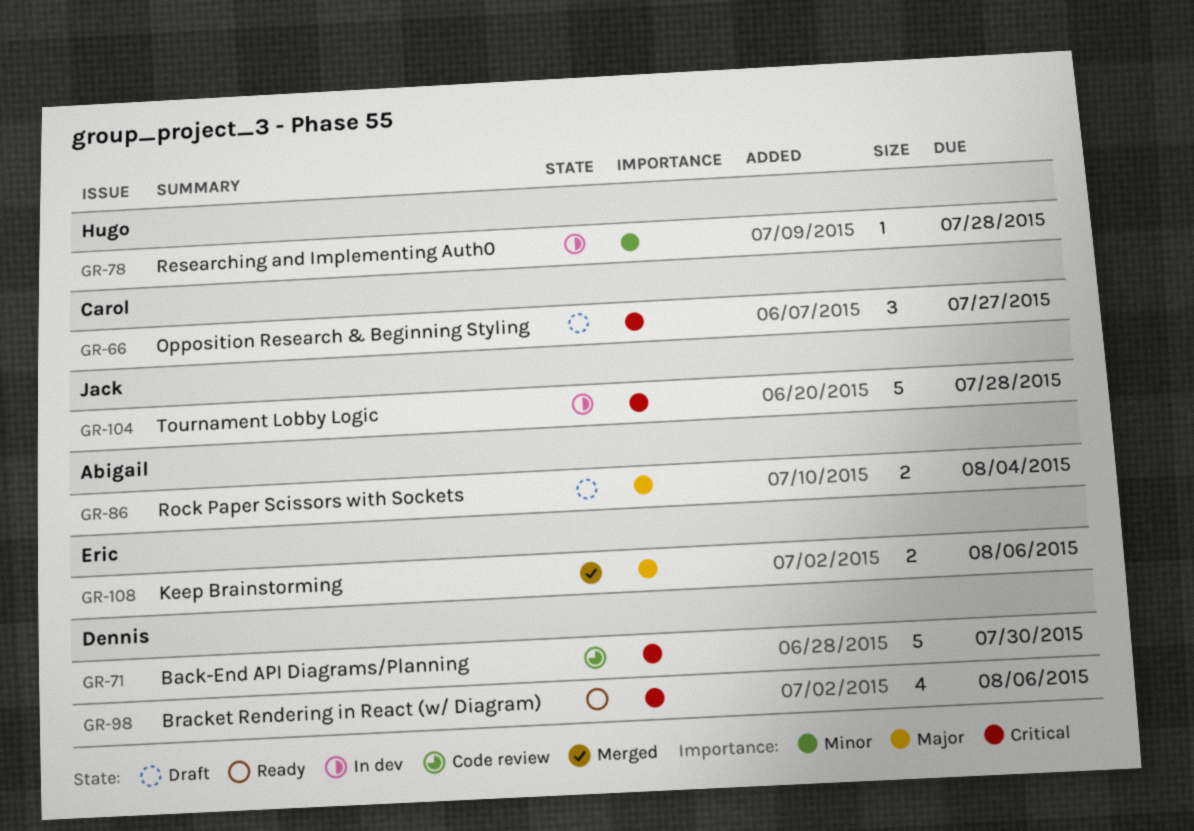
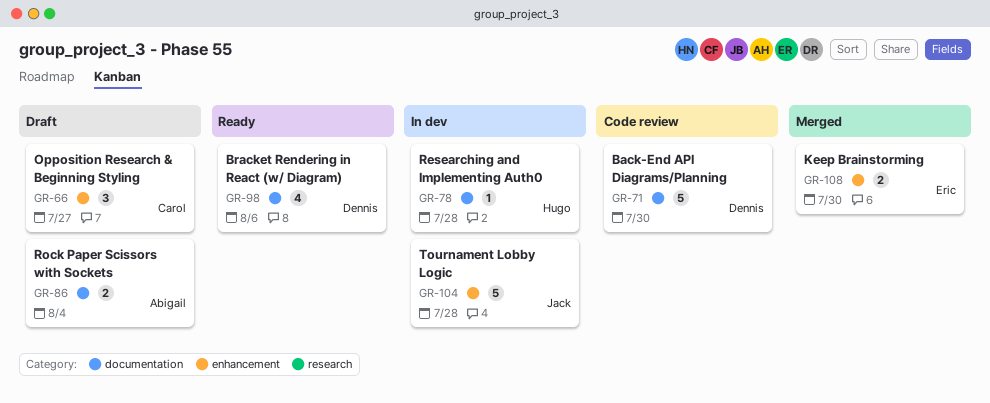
GR-108, due: Aug 6 -> Jul 30

